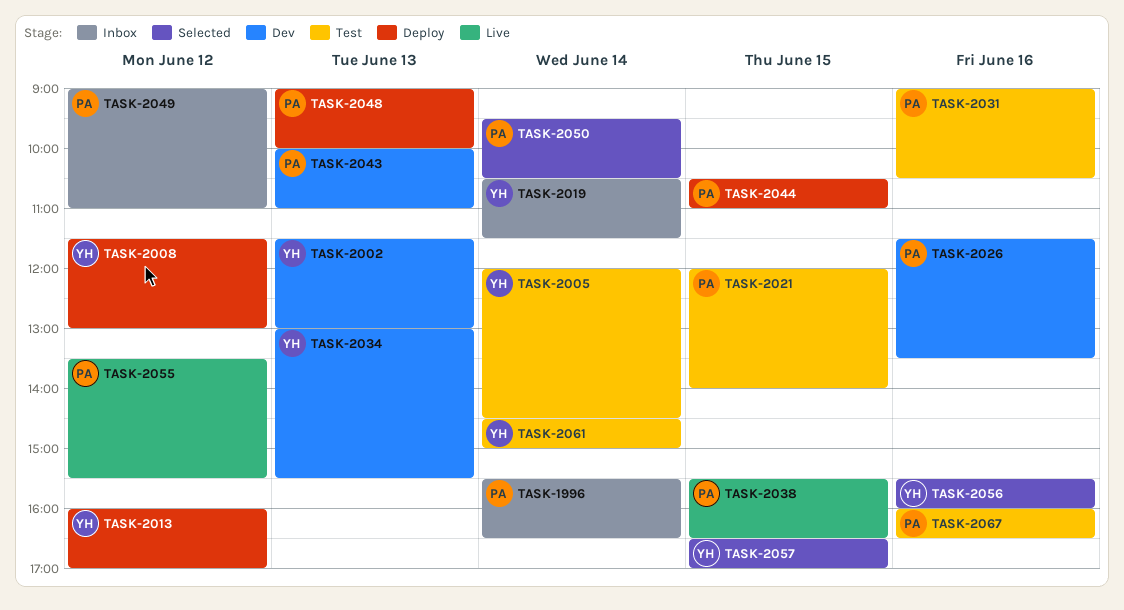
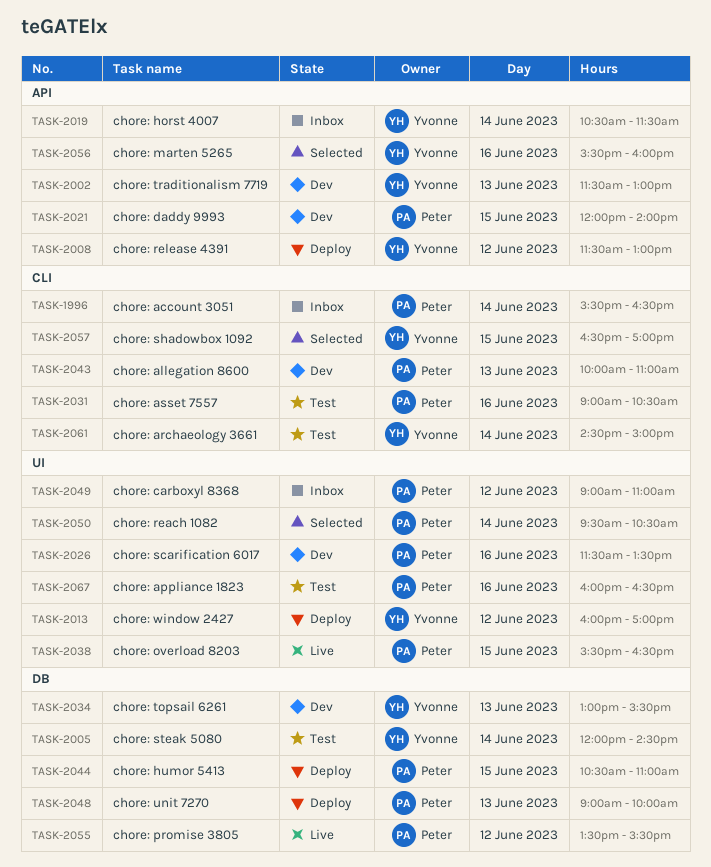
TASK-2021, status: Test -> Dev

